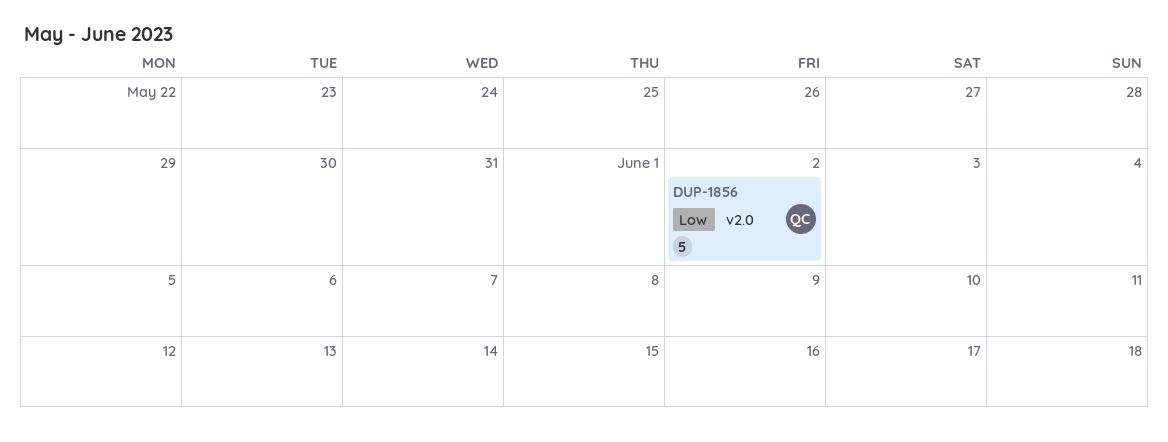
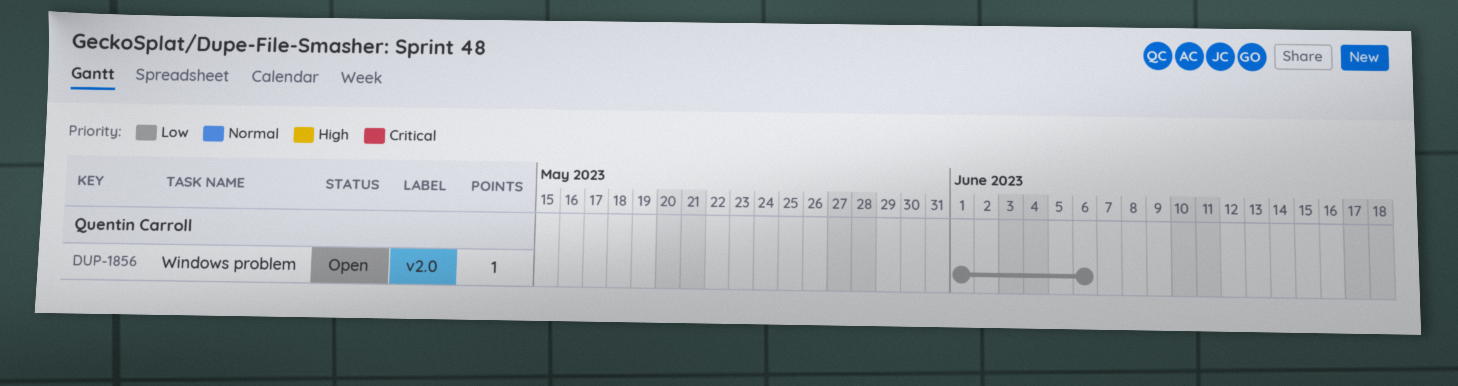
DUP-1856, estimate: 5 -> 1
DUP-1856, due: Jun 2 -> Jun 6

